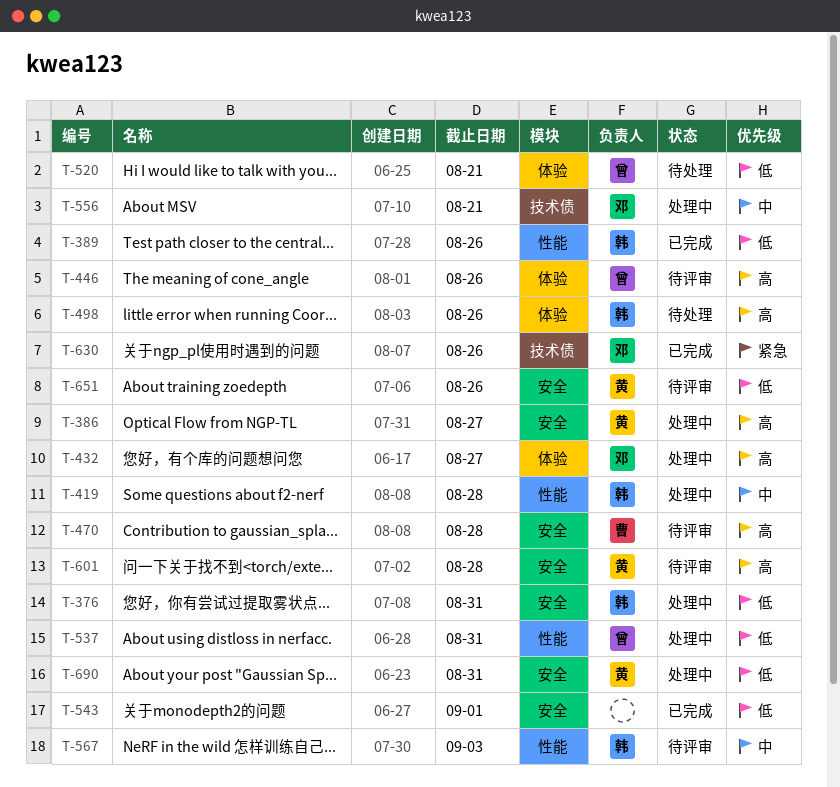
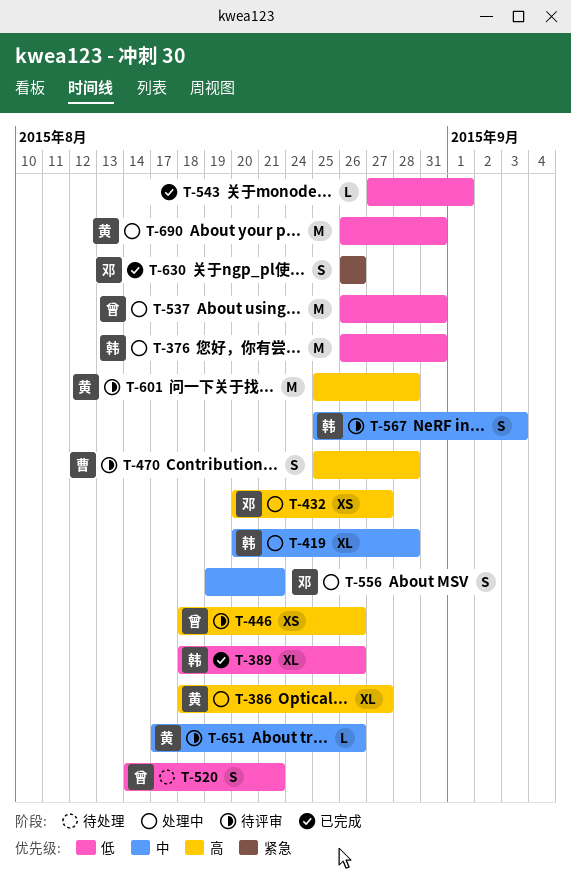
T-498: present -> none
T-651, priority: 低 -> 中

